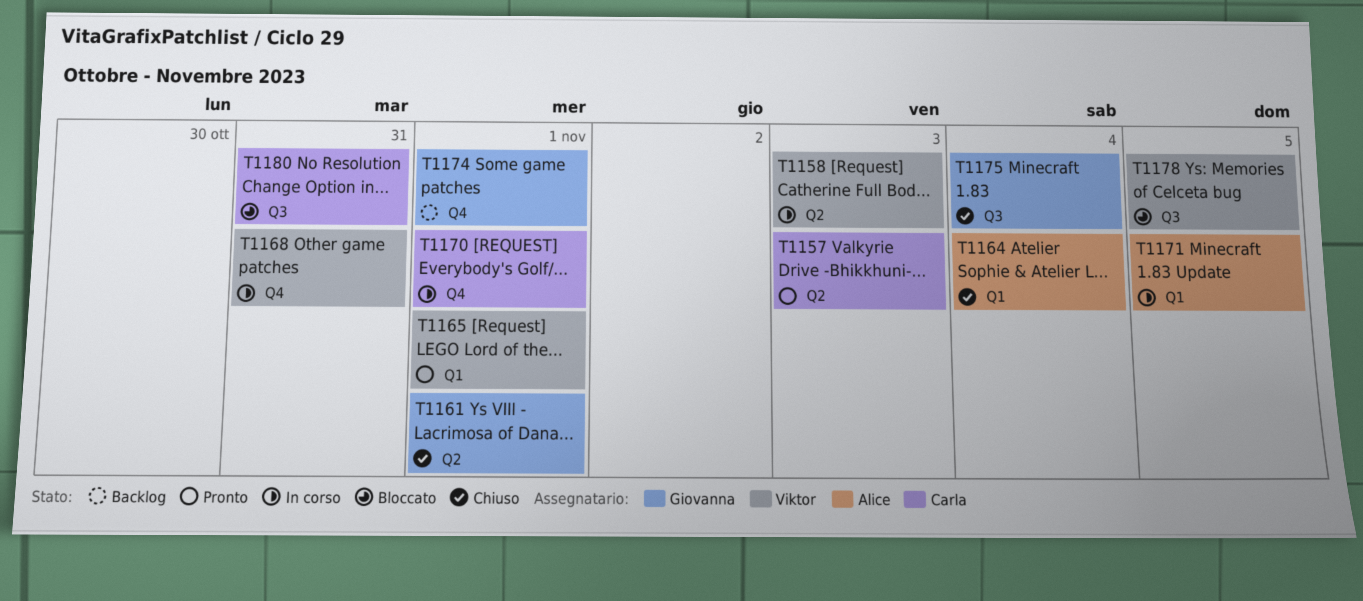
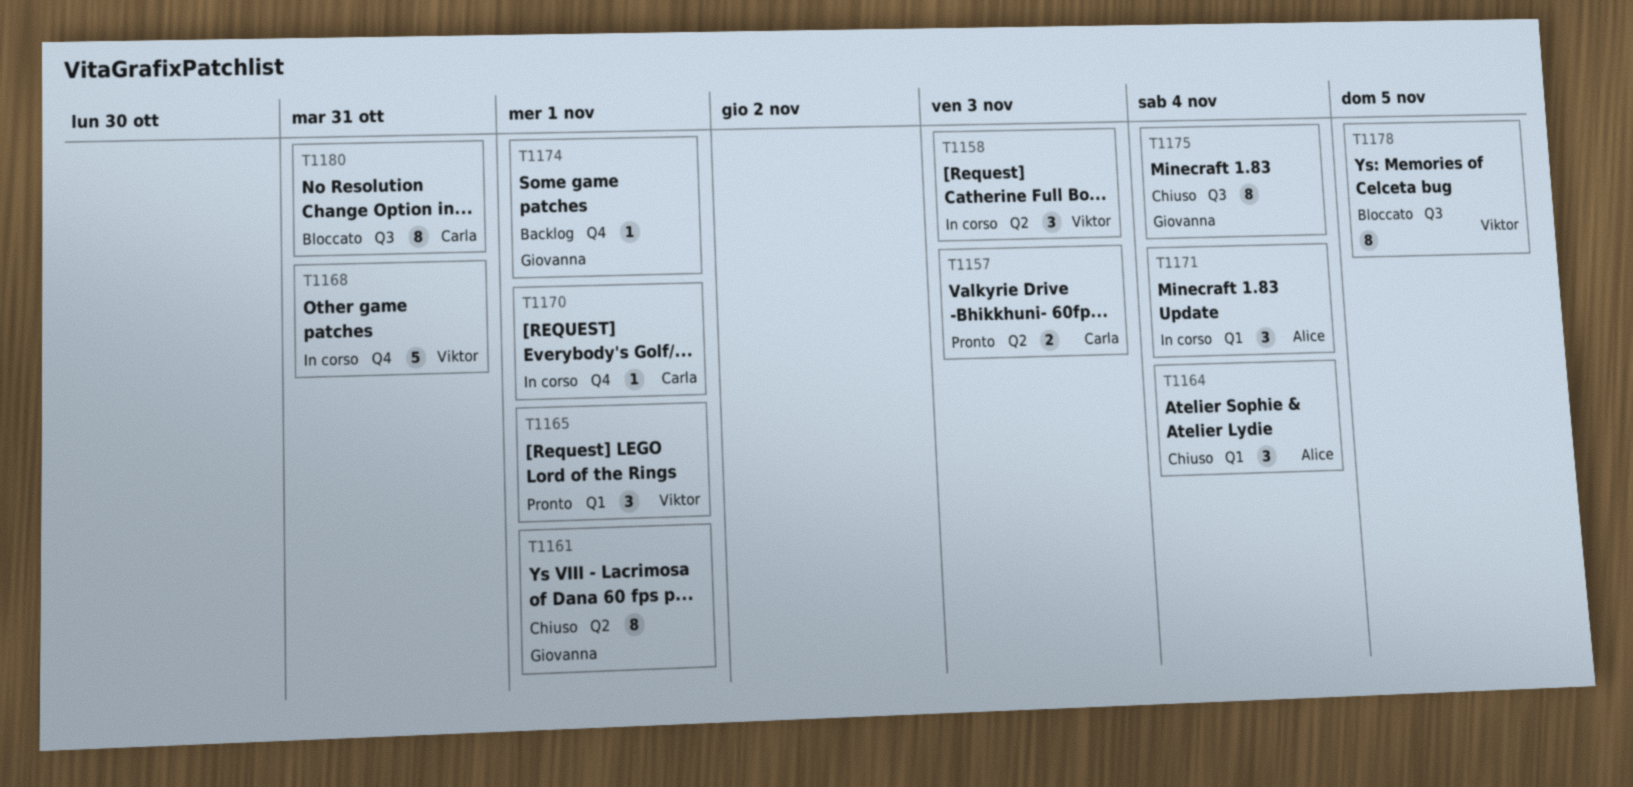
T1171, due: Nov 5 -> Nov 4

